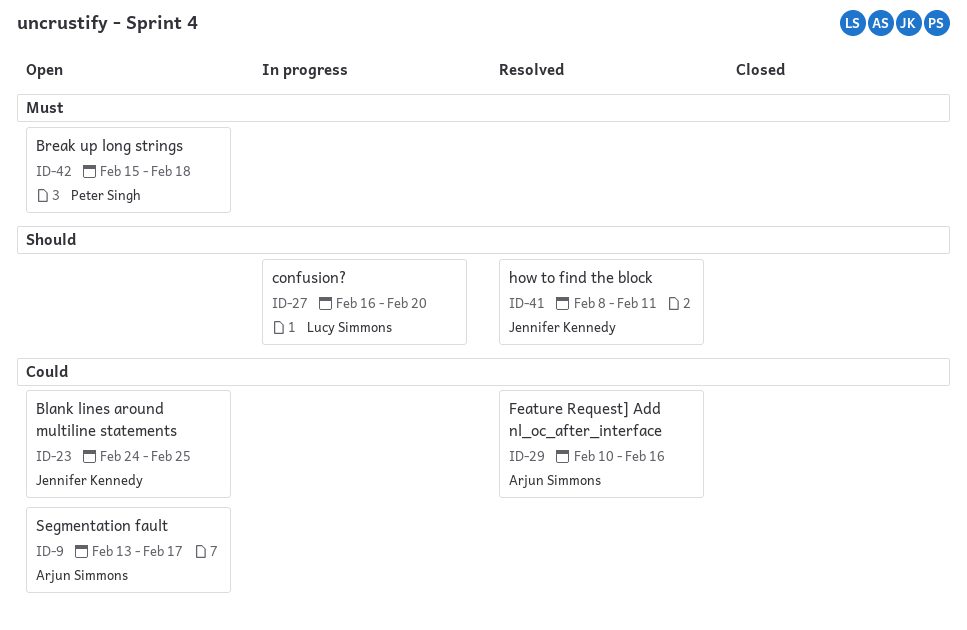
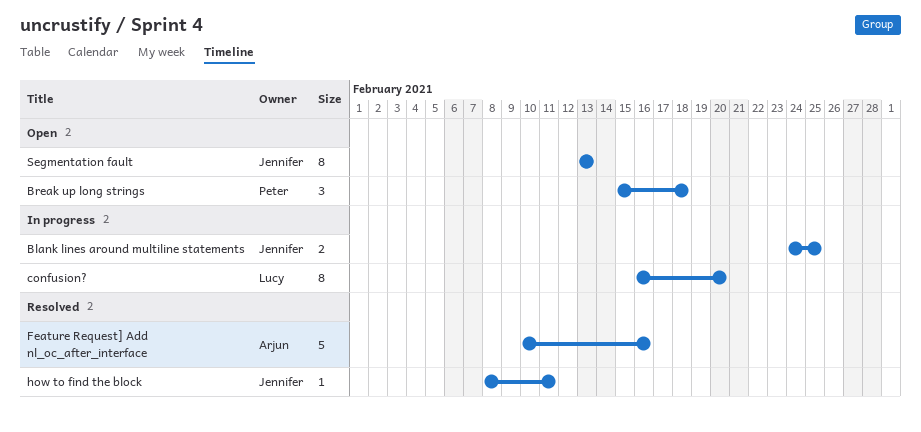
Blank lines around multiline statements, status: Open -> In progress
Segmentation fault, owner: Arjun Simmons -> Jennifer Kennedy
Segmentation fault, due: Feb 17 -> Feb 13

